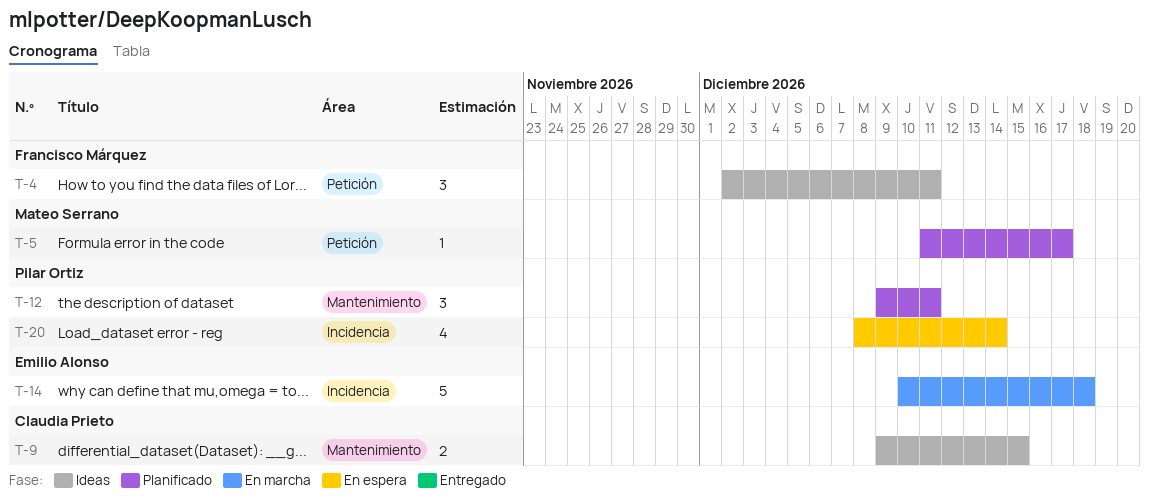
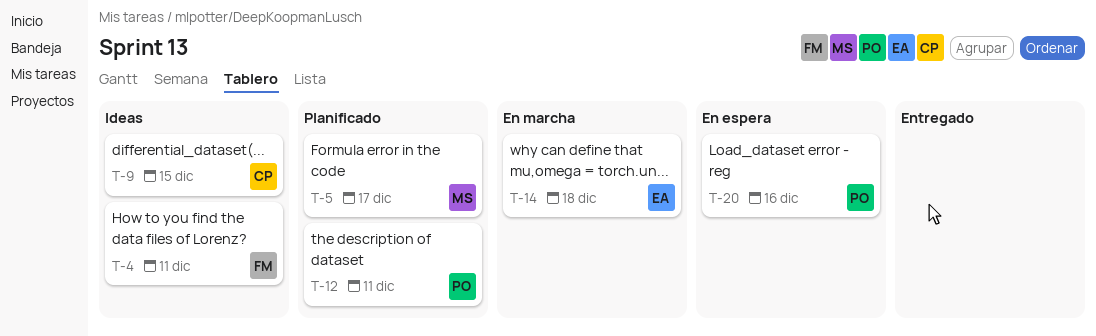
T-20, due: Dec 14 -> Dec 16

